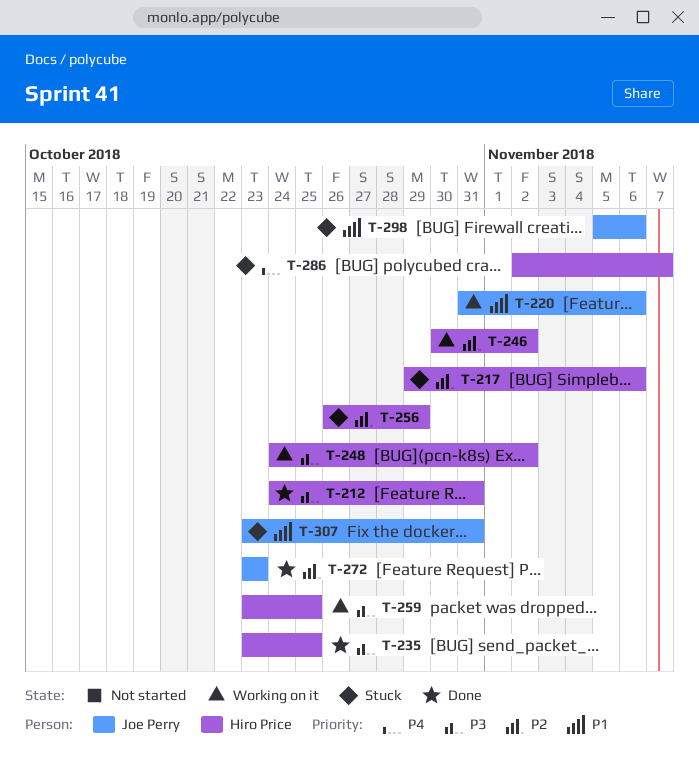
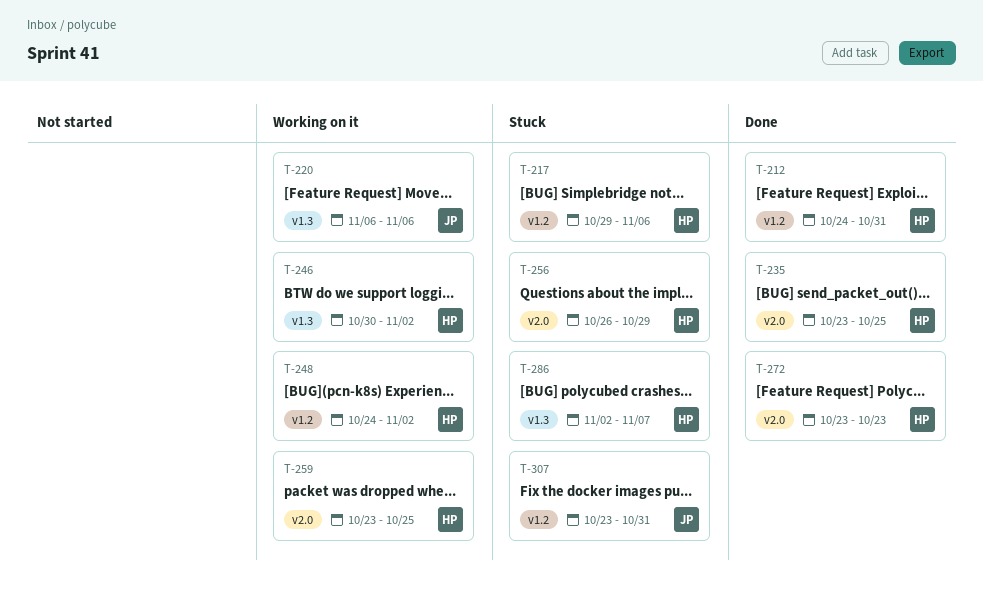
T-220, start: Oct 31 -> Nov 6
T-272, owner: Joe Perry -> Hiro Price
T-298: present -> none

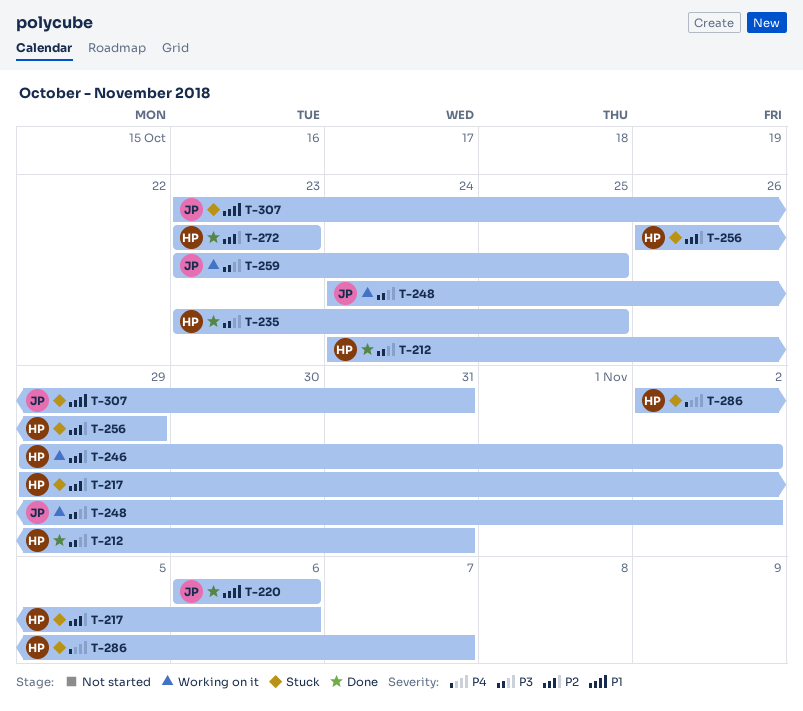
T-220, status: Working on it -> Done
T-246, start: Oct 30 -> Oct 29
T-248, owner: HP -> JP
T-259, owner: HP -> JP

